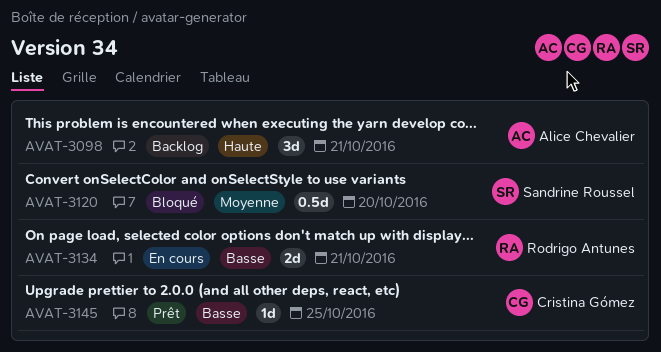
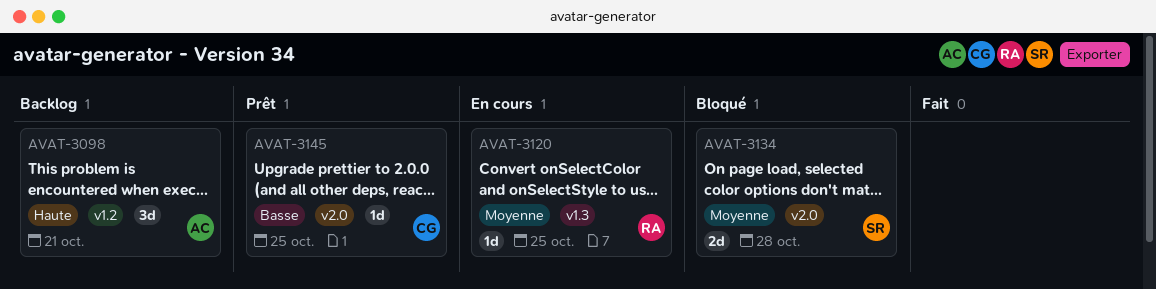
AVAT-3120, status: Bloqué -> En cours
AVAT-3120, owner: Sandrine Roussel -> Rodrigo Antunes
AVAT-3120, estimate: 0.5d -> 1d
AVAT-3120, due: Oct 20 -> Oct 25
AVAT-3134, status: En cours -> Bloqué
AVAT-3134, owner: Rodrigo Antunes -> Sandrine Roussel
AVAT-3134, priority: Basse -> Moyenne
AVAT-3134, due: Oct 21 -> Oct 28

